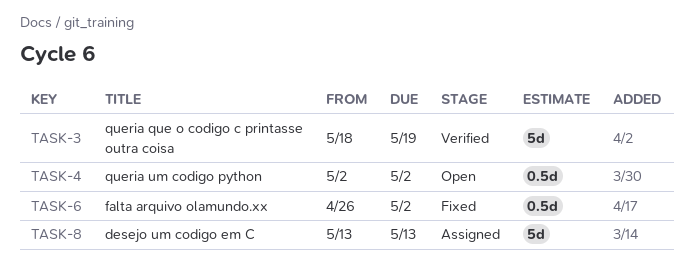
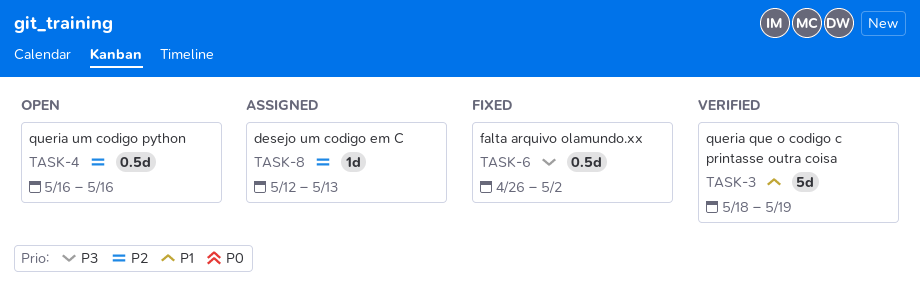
TASK-4, start: May 2 -> May 16
TASK-4, due: May 2 -> May 16
TASK-8, estimate: 5d -> 1d
TASK-8, start: May 13 -> May 12

